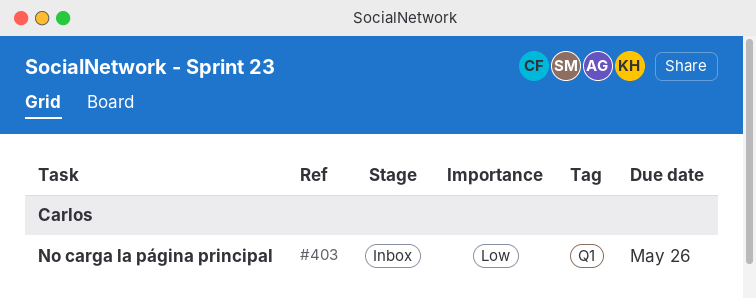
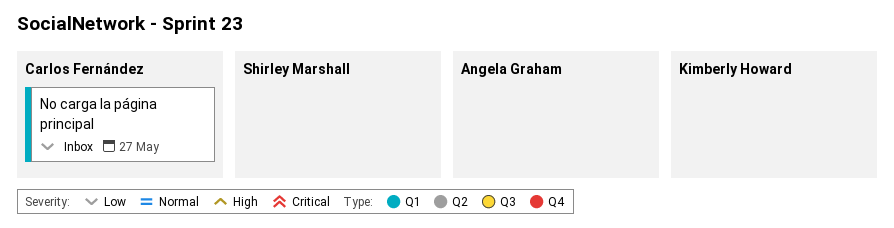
No carga la página principal, due: May 26 -> May 27

